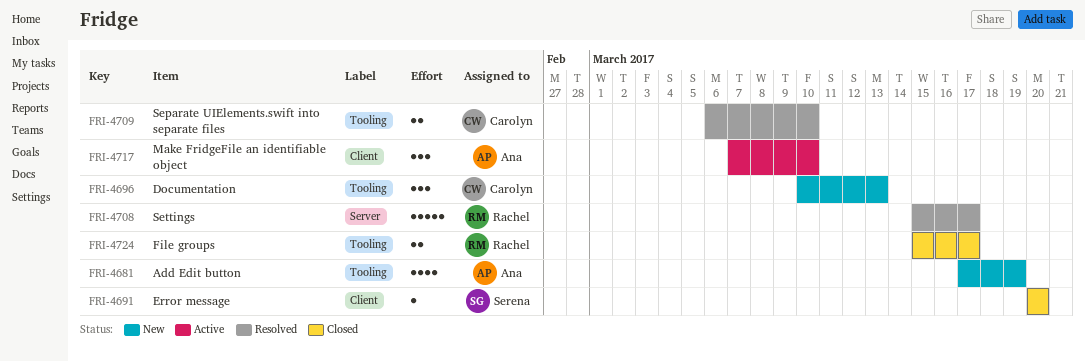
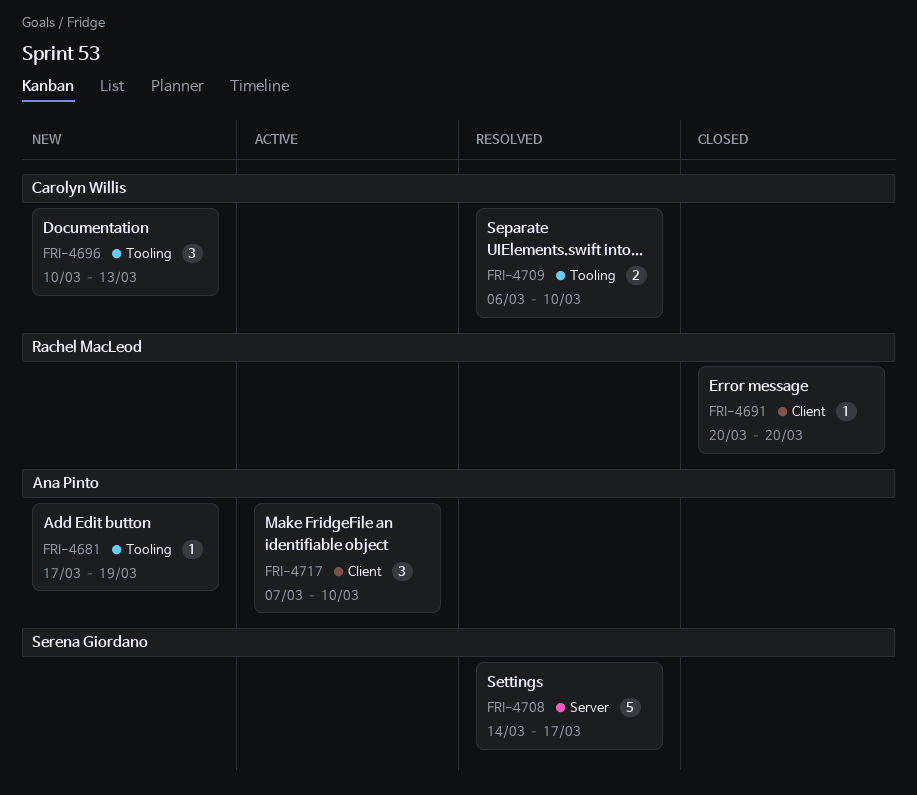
FRI-4681, estimate: 4 -> 1
FRI-4691, owner: Serena Giordano -> Rachel MacLeod
FRI-4708, owner: Rachel MacLeod -> Serena Giordano
FRI-4708, start: Mar 15 -> Mar 14
FRI-4724: present -> none

